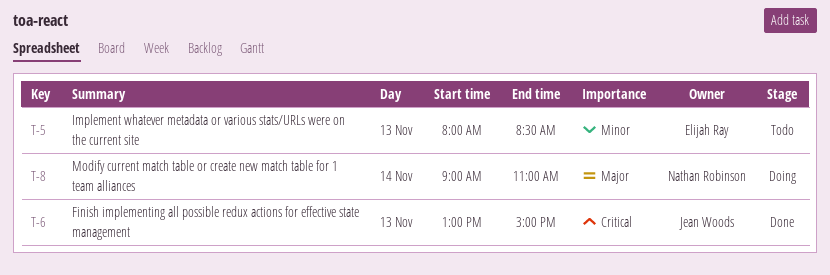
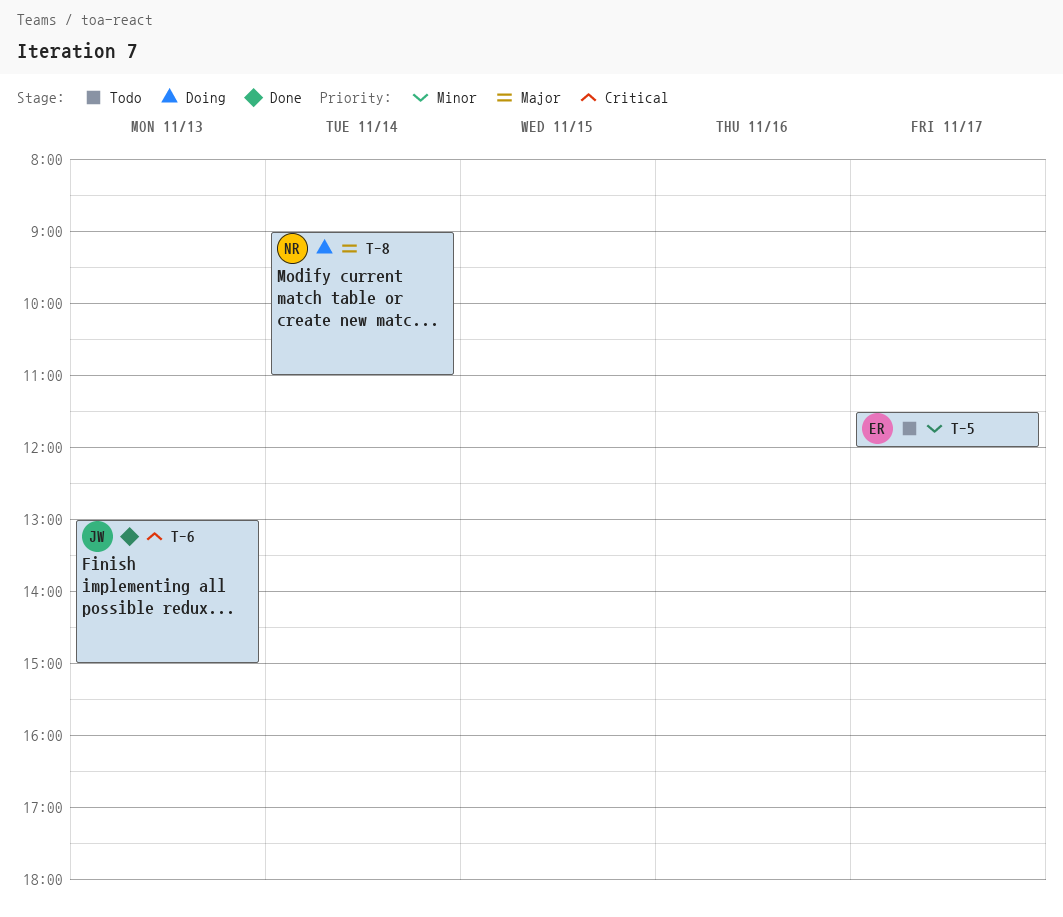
T-5, day: Nov 13 -> Nov 17
T-5, begins: 08:00 -> 11:30
T-5, ends: 08:30 -> 12:00

